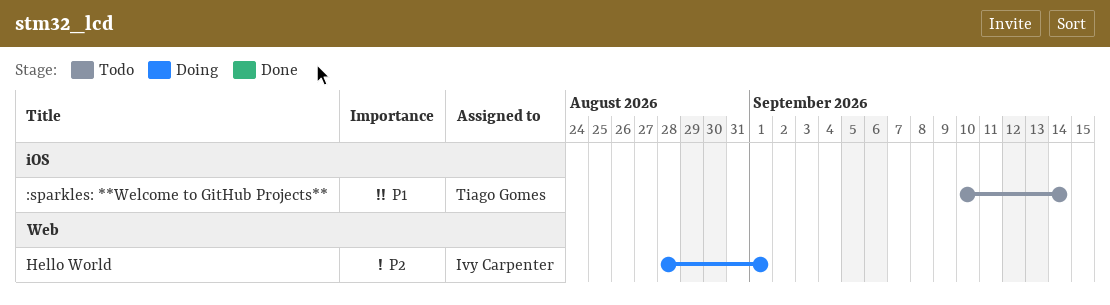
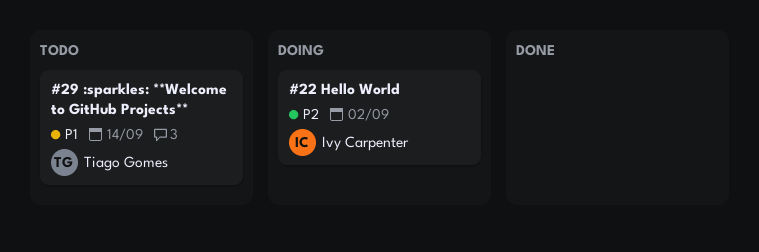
Hello World, due: Sep 1 -> Sep 2

